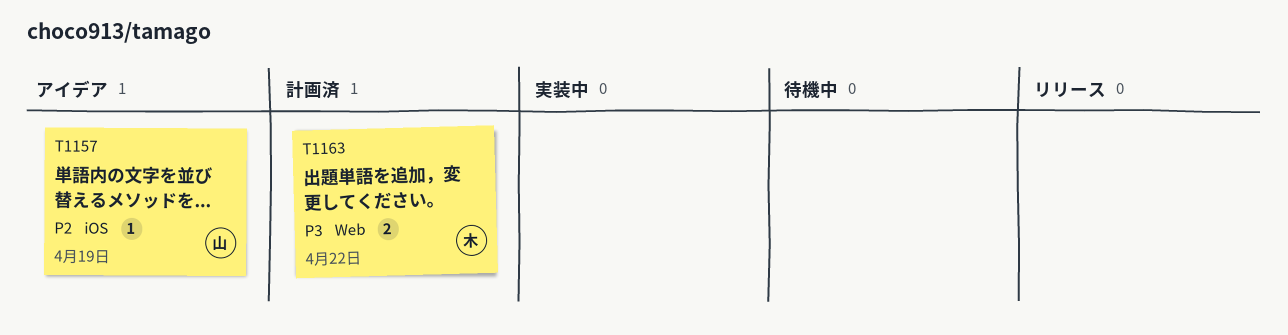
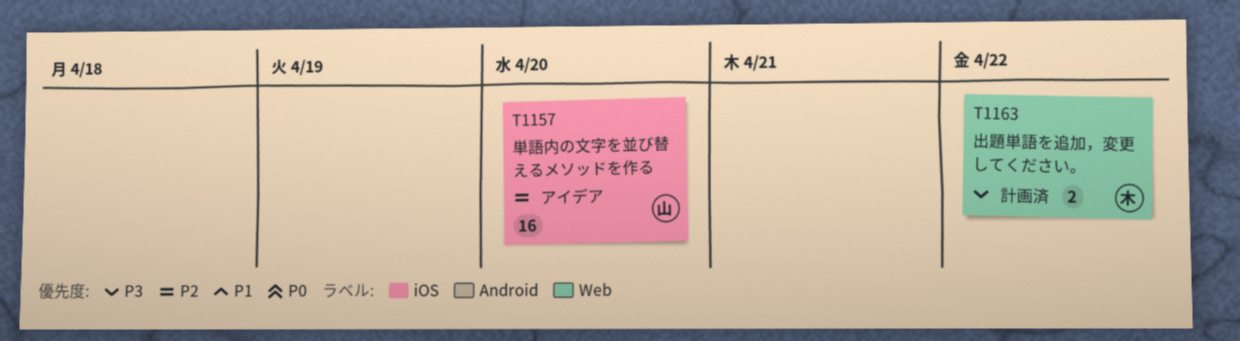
T1157, estimate: 1 -> 16
T1157, due: Apr 19 -> Apr 20

